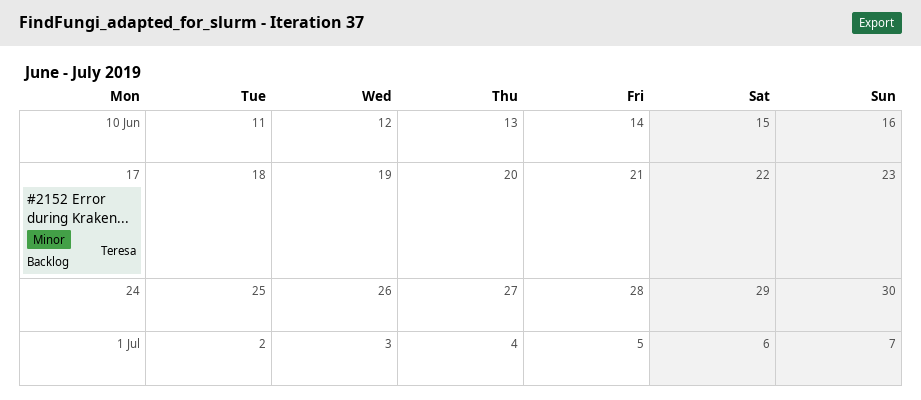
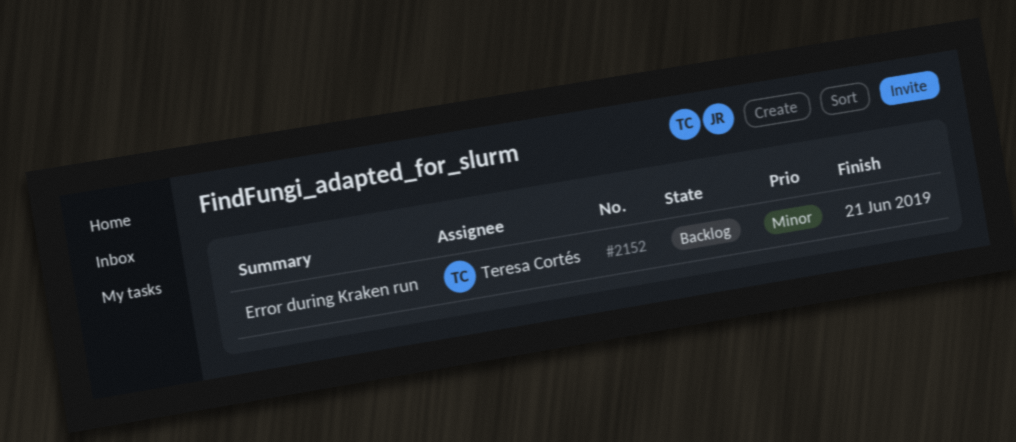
#2152, due: Jun 17 -> Jun 21

